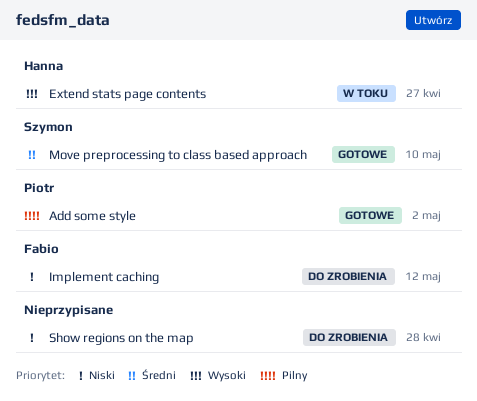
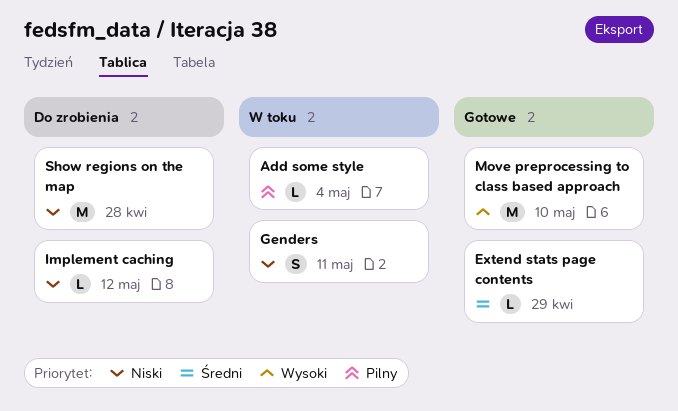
Add some style, status: Gotowe -> W toku
Add some style, due: May 2 -> May 4
Extend stats page contents, status: W toku -> Gotowe
Extend stats page contents, priority: Wysoki -> Średni
Extend stats page contents, due: Apr 27 -> Apr 29
Genders: none -> present
Move preprocessing to class based approach, priority: Średni -> Wysoki

